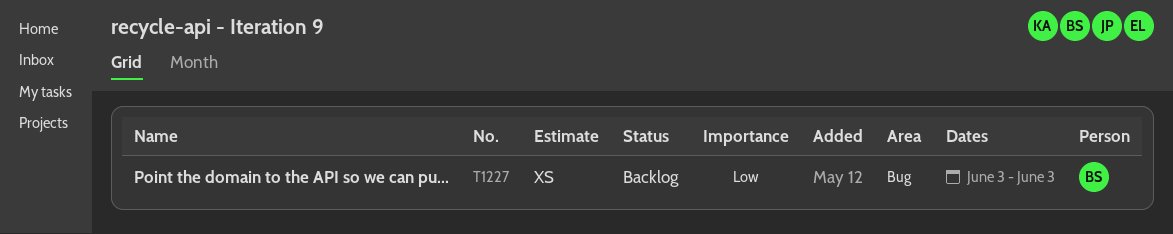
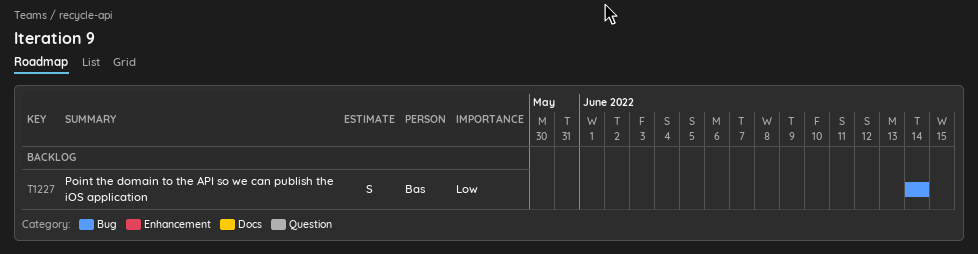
T1227, estimate: XS -> S
T1227, start: Jun 3 -> Jun 14
T1227, due: Jun 3 -> Jun 14

